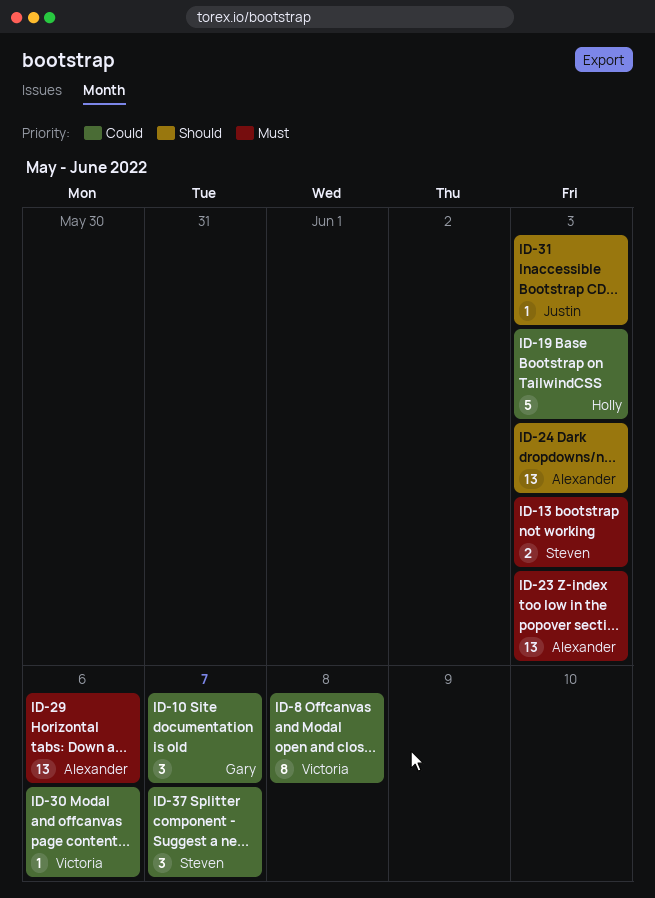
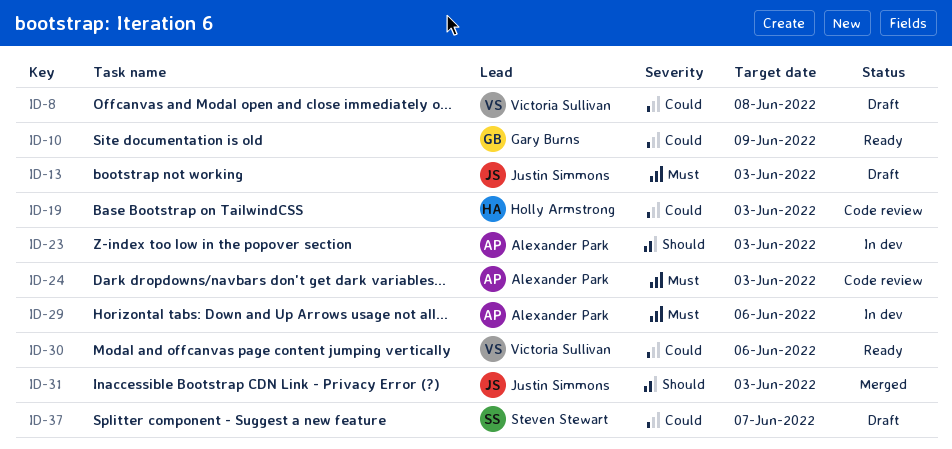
ID-10, due: Jun 7 -> Jun 9
ID-13, owner: Steven Stewart -> Justin Simmons
ID-23, priority: Must -> Should
ID-24, priority: Should -> Must

